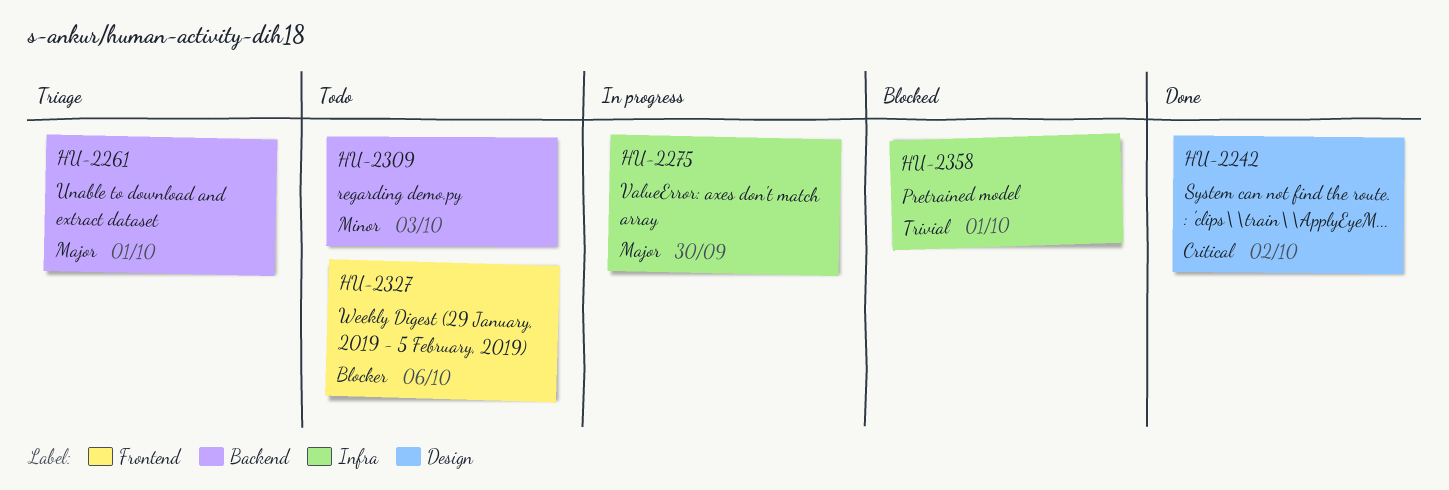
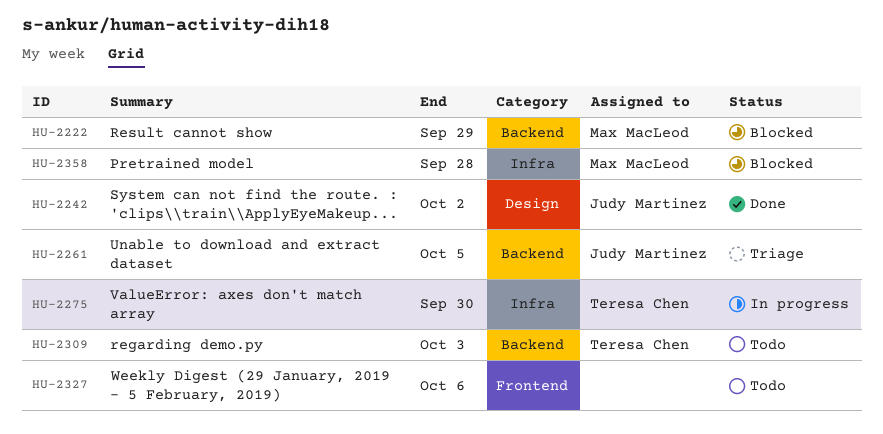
HU-2222: none -> present
HU-2261, due: Oct 1 -> Oct 5
HU-2358, due: Oct 1 -> Sep 28

